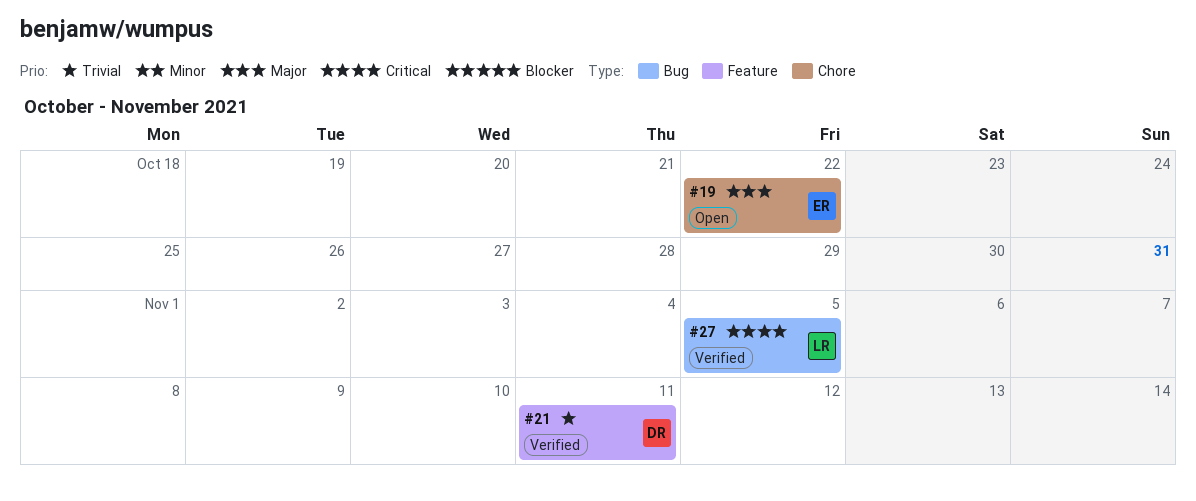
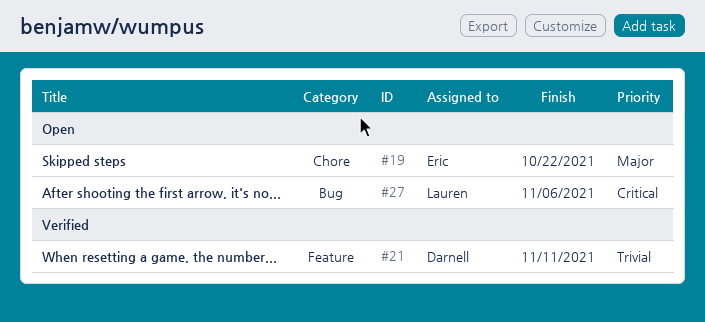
#27, status: Verified -> Open
#27, due: Nov 5 -> Nov 6

